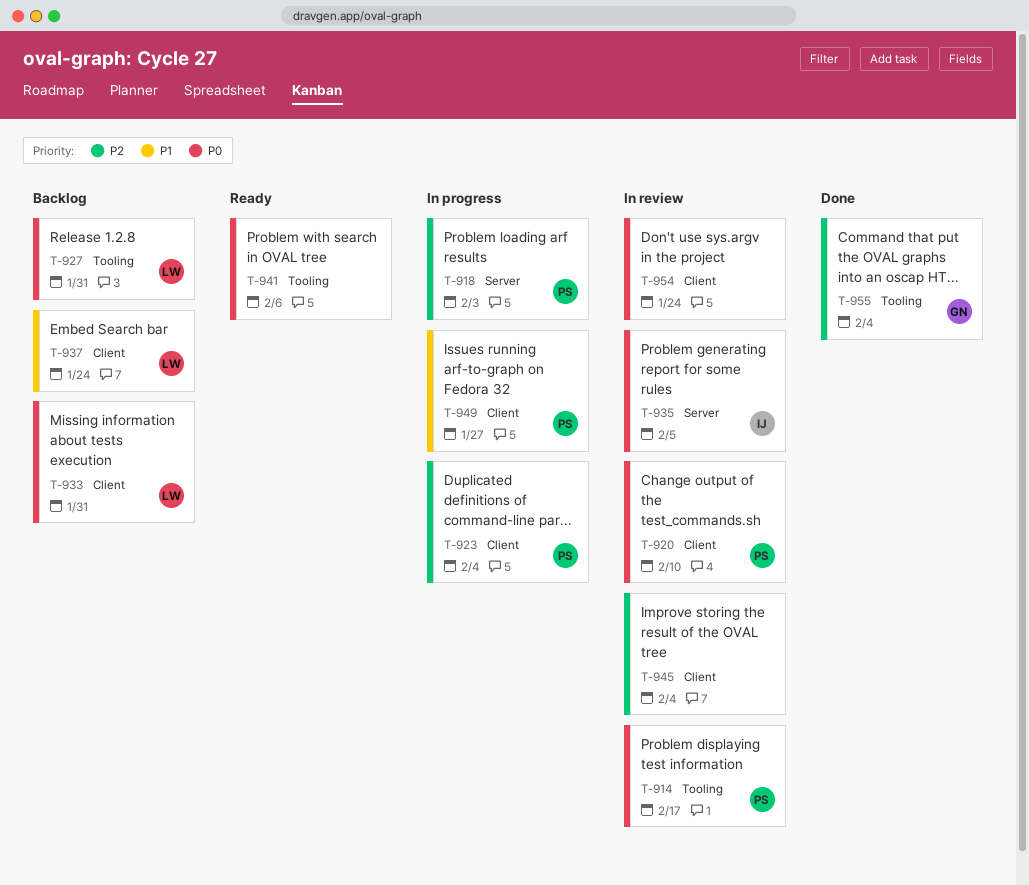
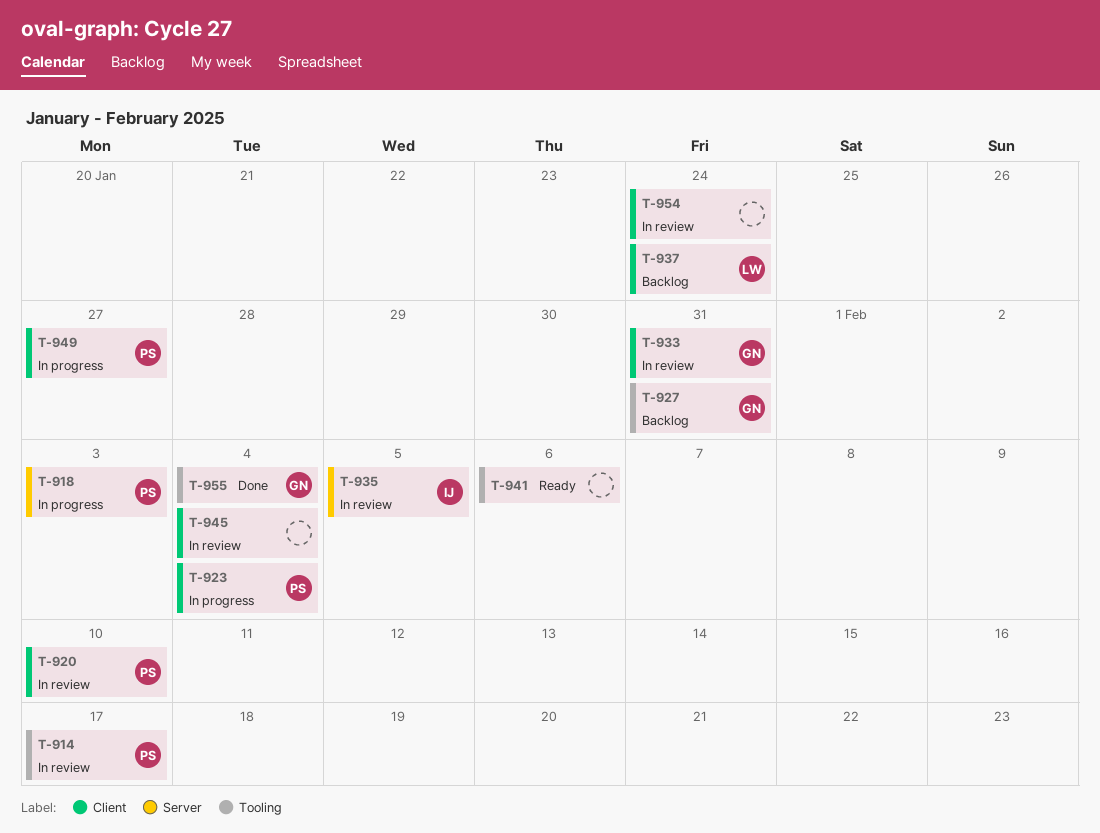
T-927, owner: LW -> GN
T-933, status: Backlog -> In review
T-933, owner: LW -> GN

